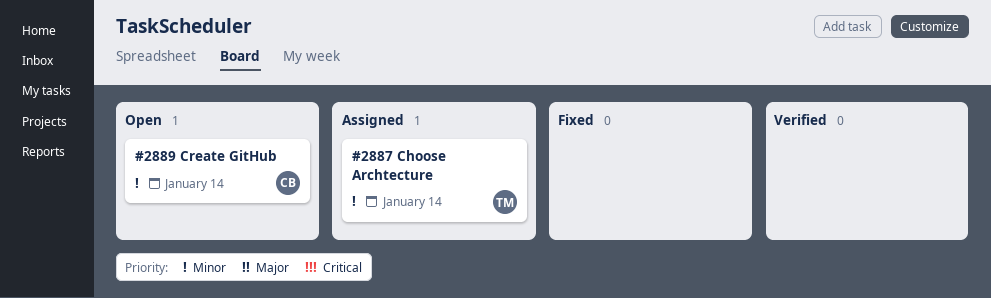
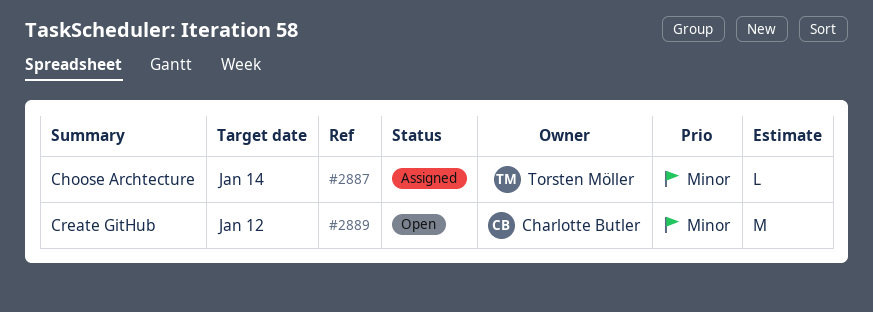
#2889, due: Jan 14 -> Jan 12

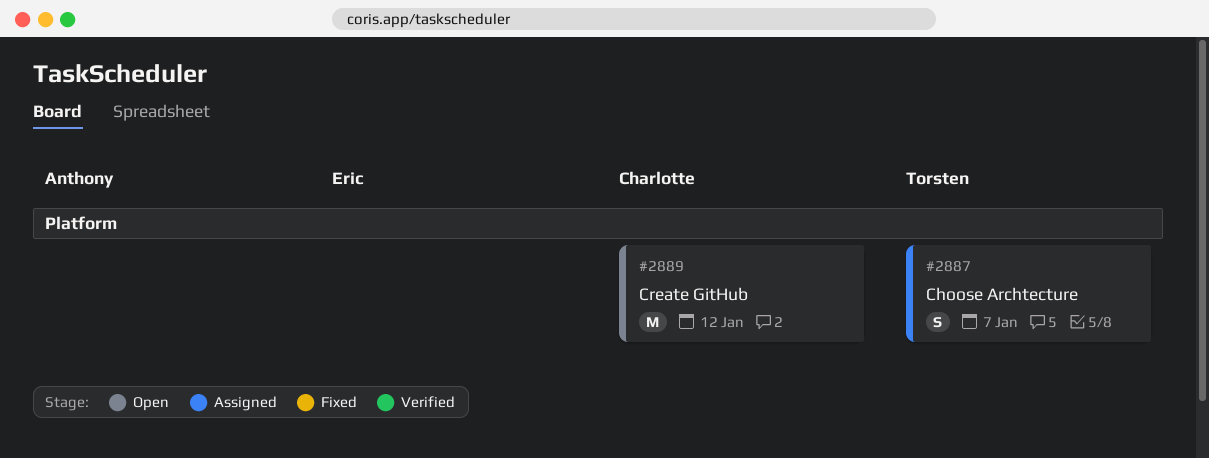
#2887, estimate: L -> S
#2887, due: Jan 14 -> Jan 7

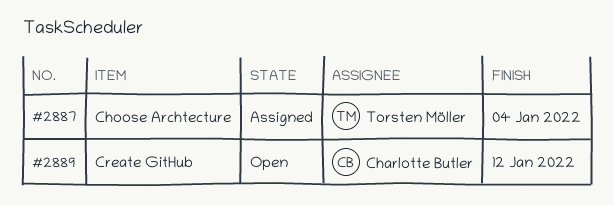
#2887, due: Jan 7 -> Jan 4

